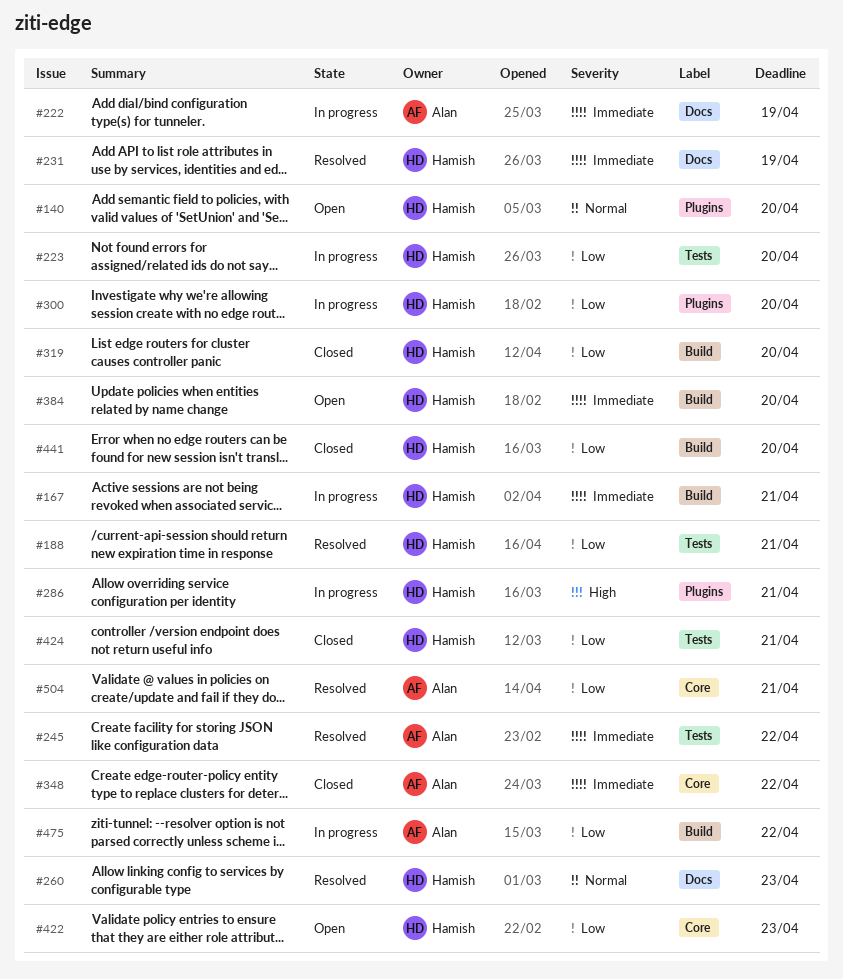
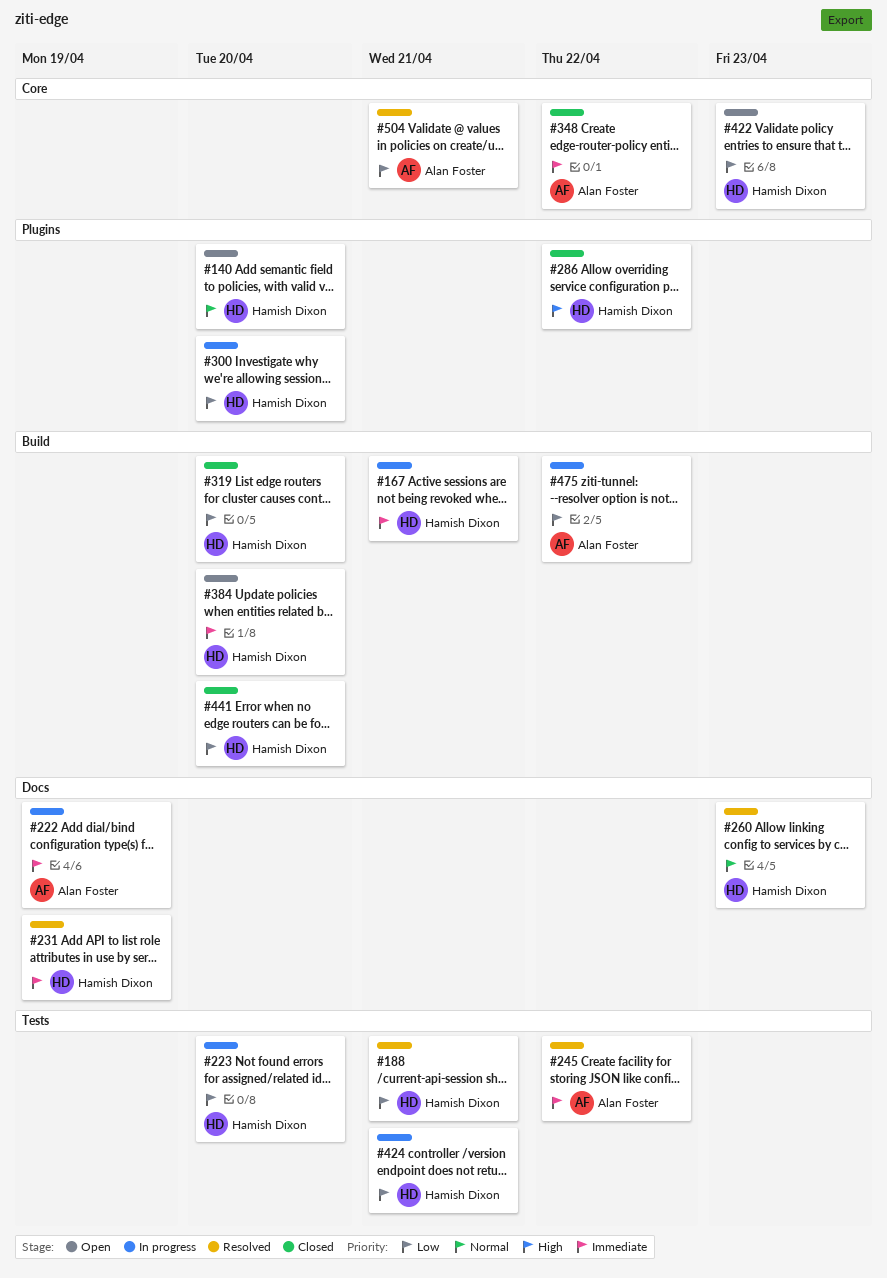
#286, status: In progress -> Closed
#286, due: Apr 21 -> Apr 22
#424, status: Closed -> In progress

